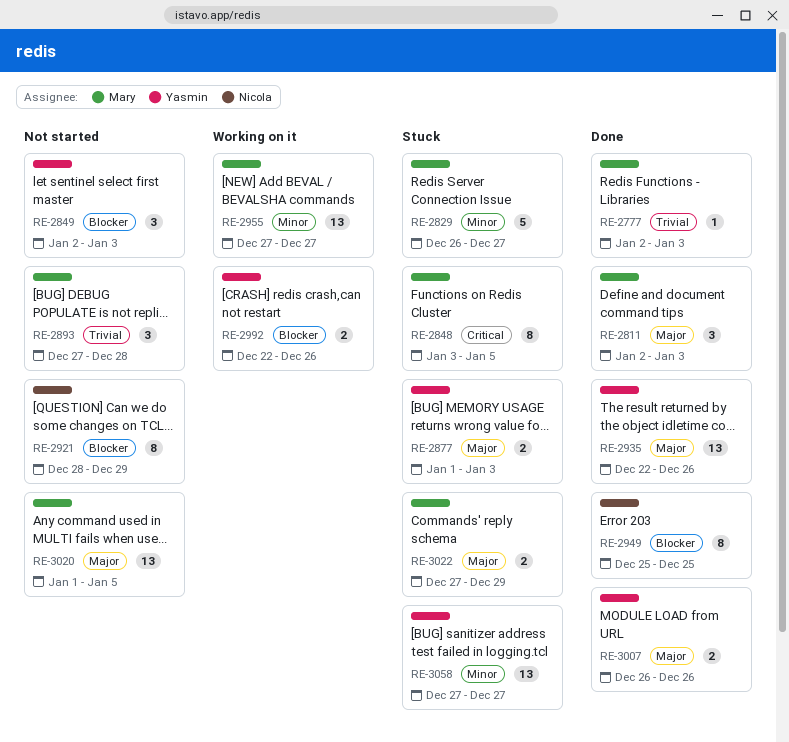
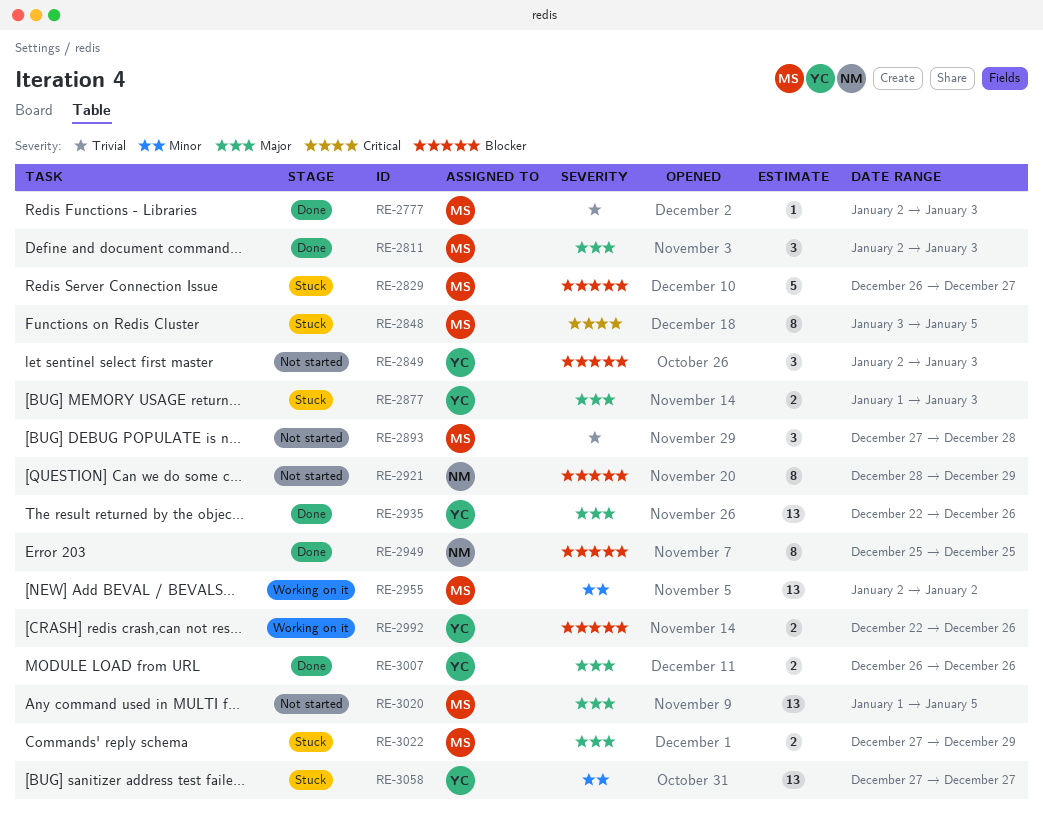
RE-2829, priority: Minor -> Blocker
RE-2955, start: Dec 27 -> Jan 2
RE-2955, due: Dec 27 -> Jan 2

